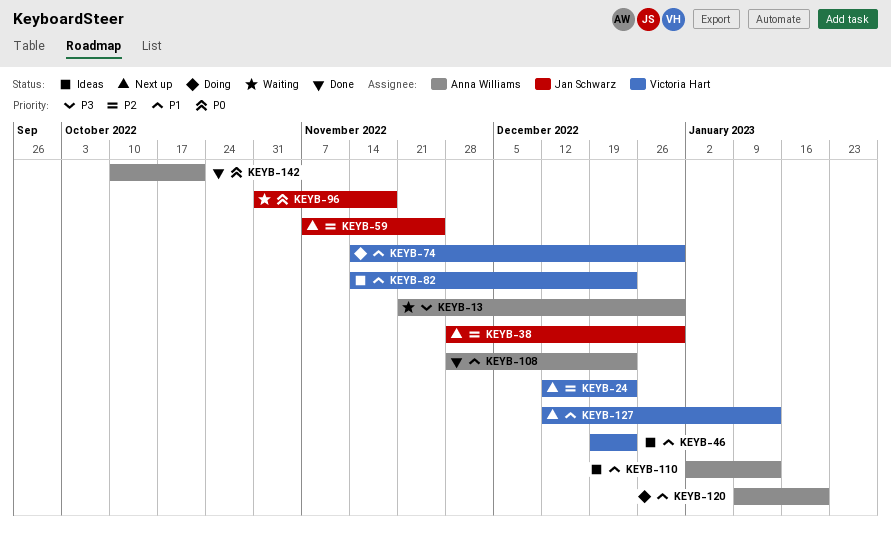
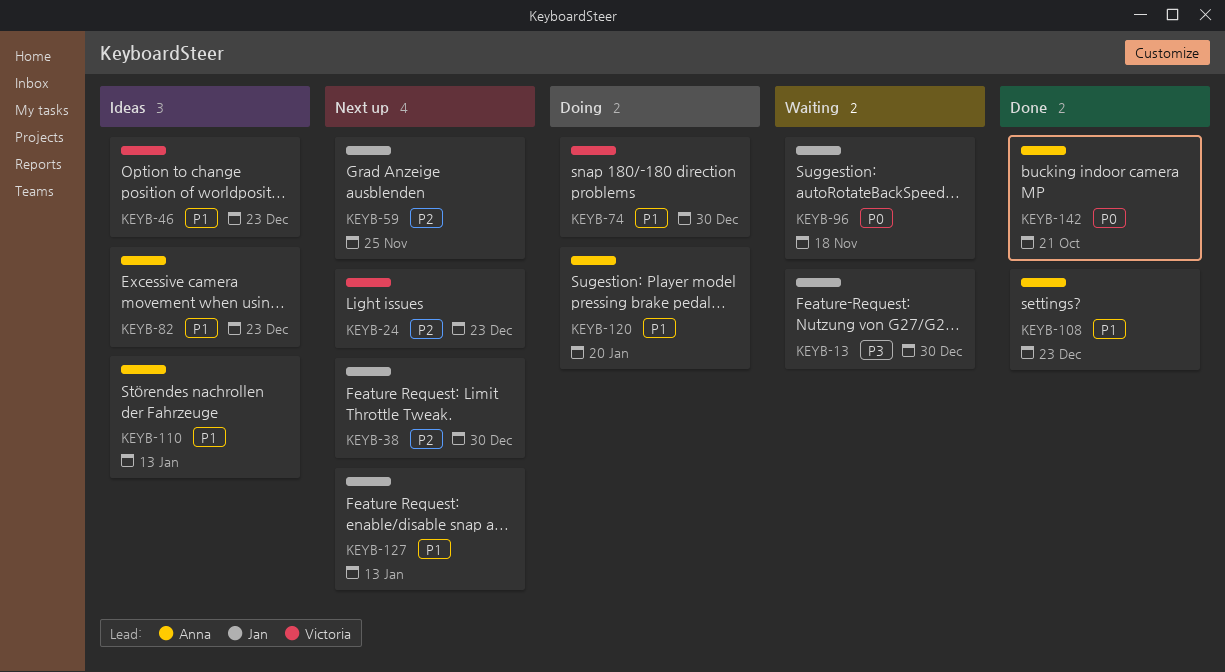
KEYB-13, owner: Anna Williams -> Jan Schwarz
KEYB-82, owner: Victoria Hart -> Anna Williams
KEYB-127, owner: Victoria Hart -> Jan Schwarz

